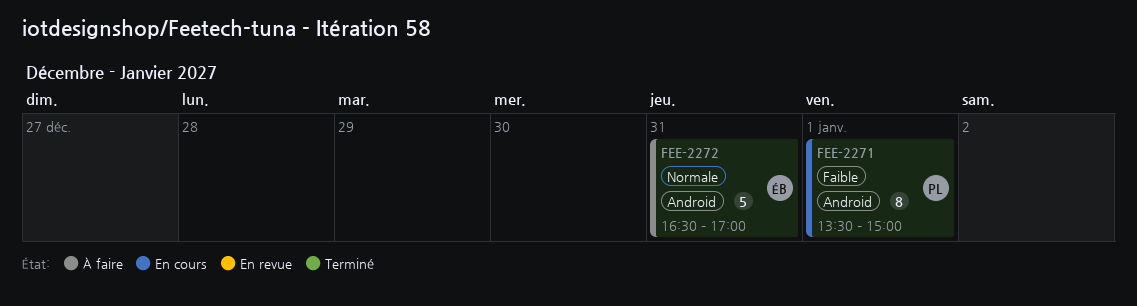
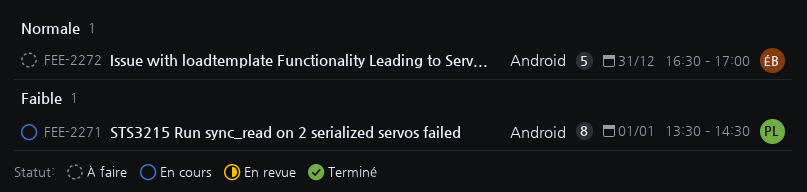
FEE-2271, ends: 15:00 -> 14:30

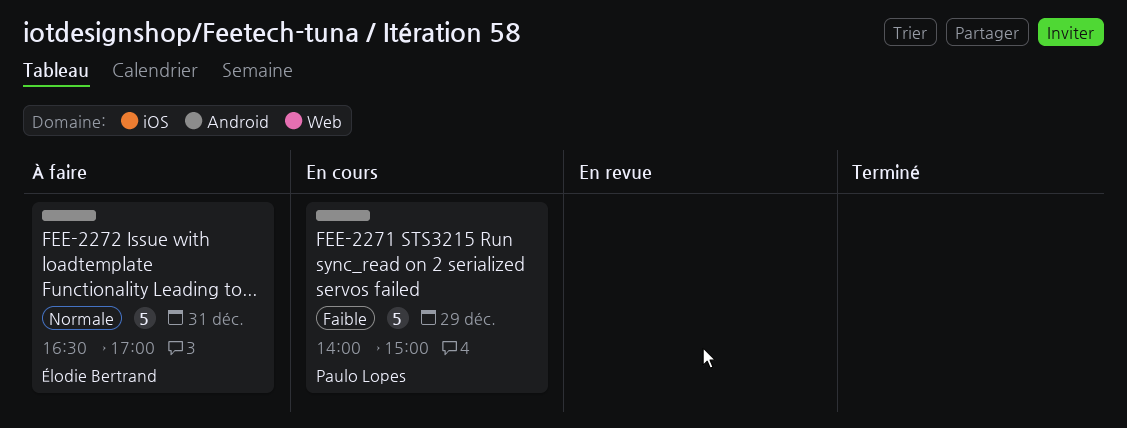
FEE-2271, estimate: 8 -> 5
FEE-2271, day: Jan 1 -> Dec 29
FEE-2271, begins: 13:30 -> 14:00
FEE-2271, ends: 14:30 -> 15:00

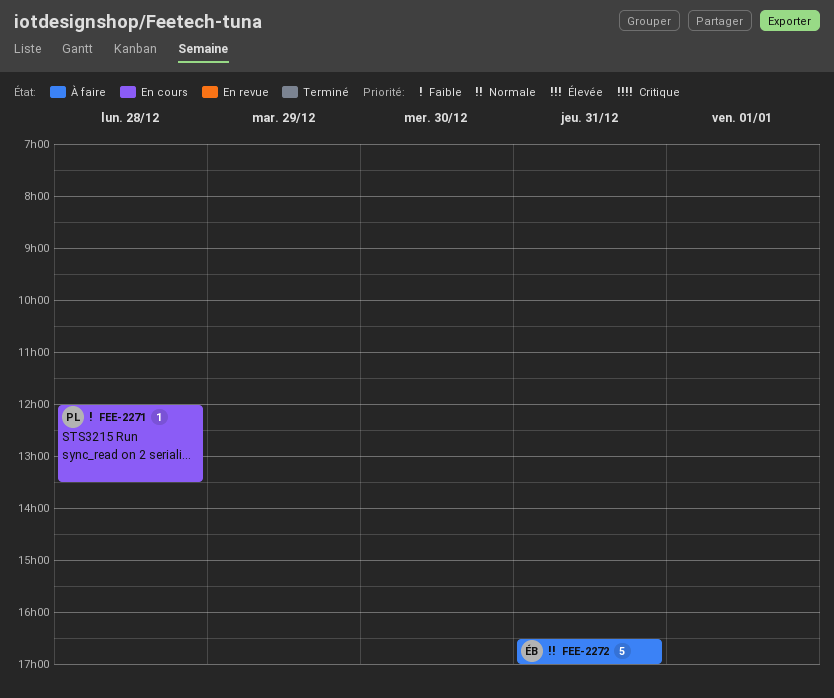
FEE-2271, estimate: 5 -> 1
FEE-2271, day: Dec 29 -> Dec 28
FEE-2271, begins: 14:00 -> 12:00
FEE-2271, ends: 15:00 -> 13:30

